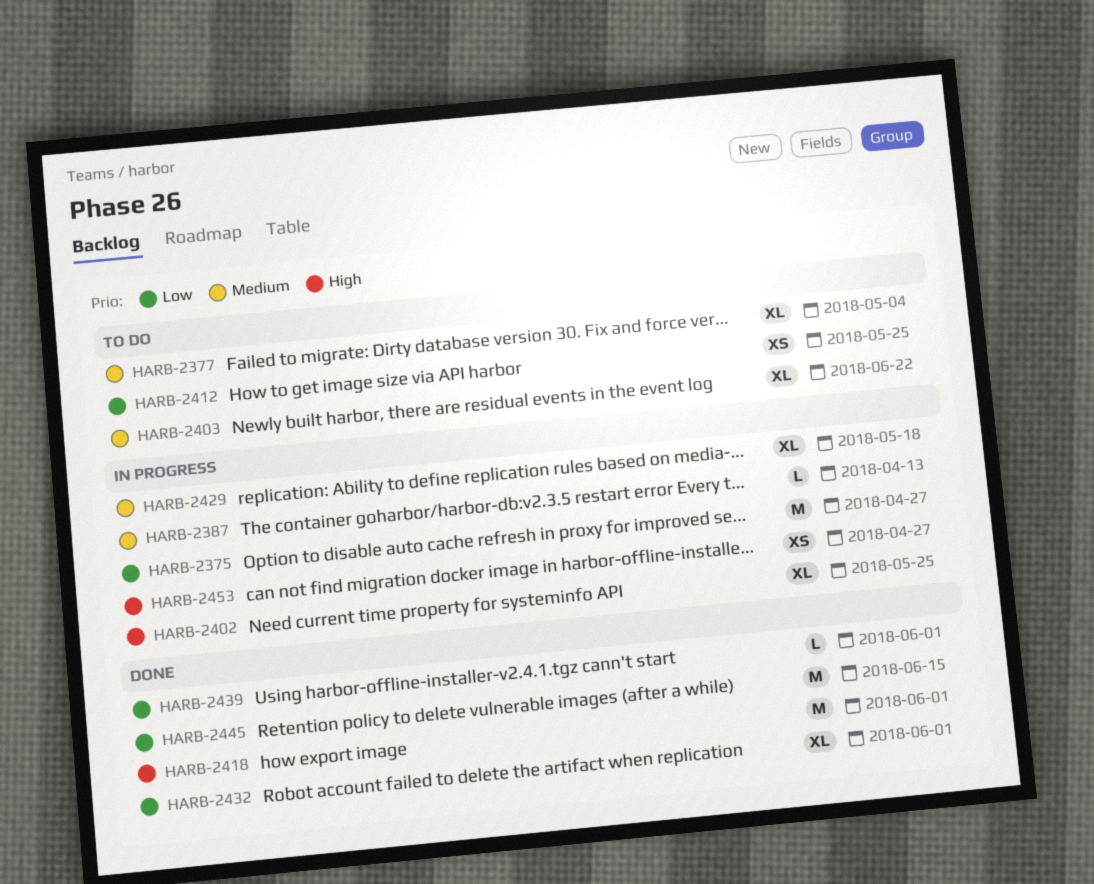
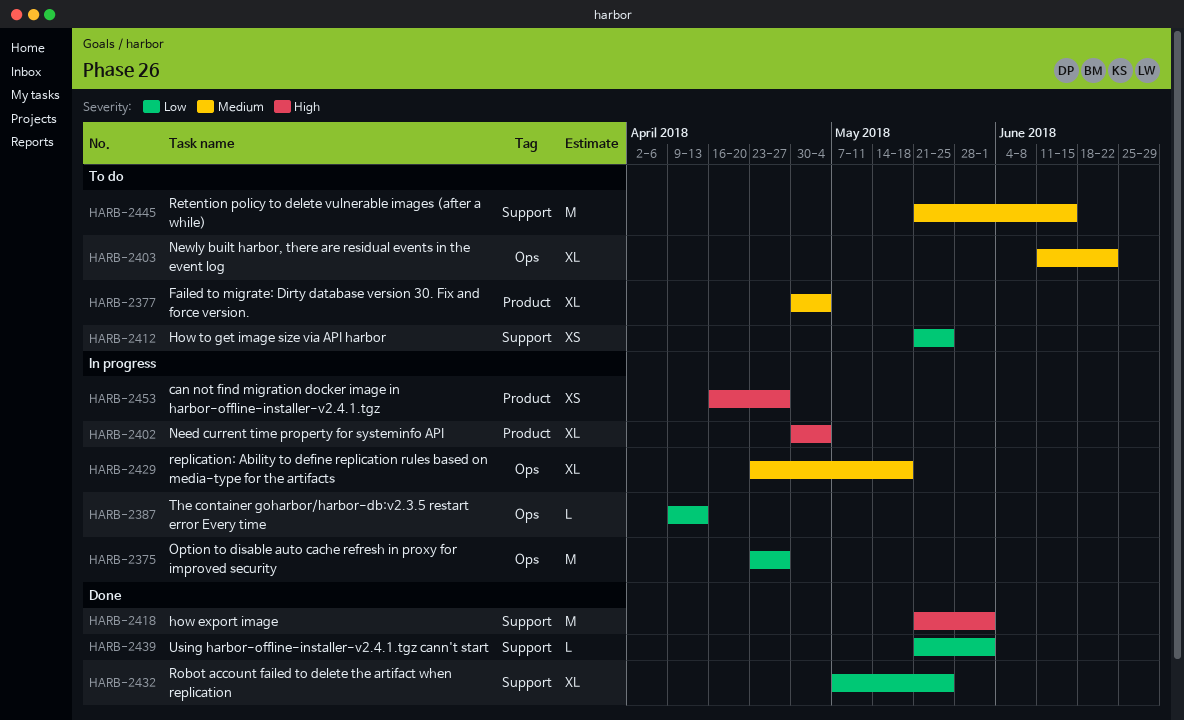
HARB-2387, priority: Medium -> Low
HARB-2402, due: May 25 -> May 4
HARB-2432, due: Jun 1 -> May 25
HARB-2445, status: Done -> To do
HARB-2445, priority: Low -> Medium

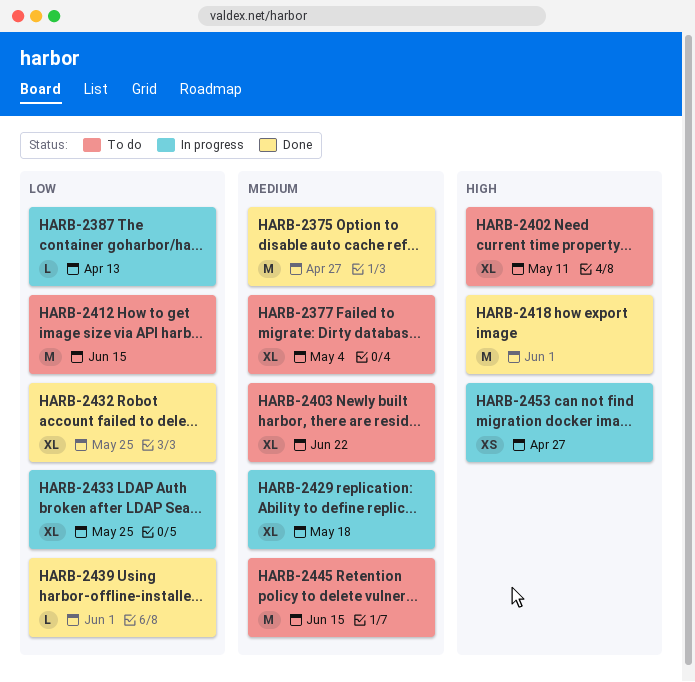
HARB-2375, status: In progress -> Done
HARB-2375, priority: Low -> Medium
HARB-2402, status: In progress -> To do
HARB-2402, due: May 4 -> May 11
HARB-2412, estimate: XS -> M
HARB-2412, due: May 25 -> Jun 15
HARB-2433: none -> present

